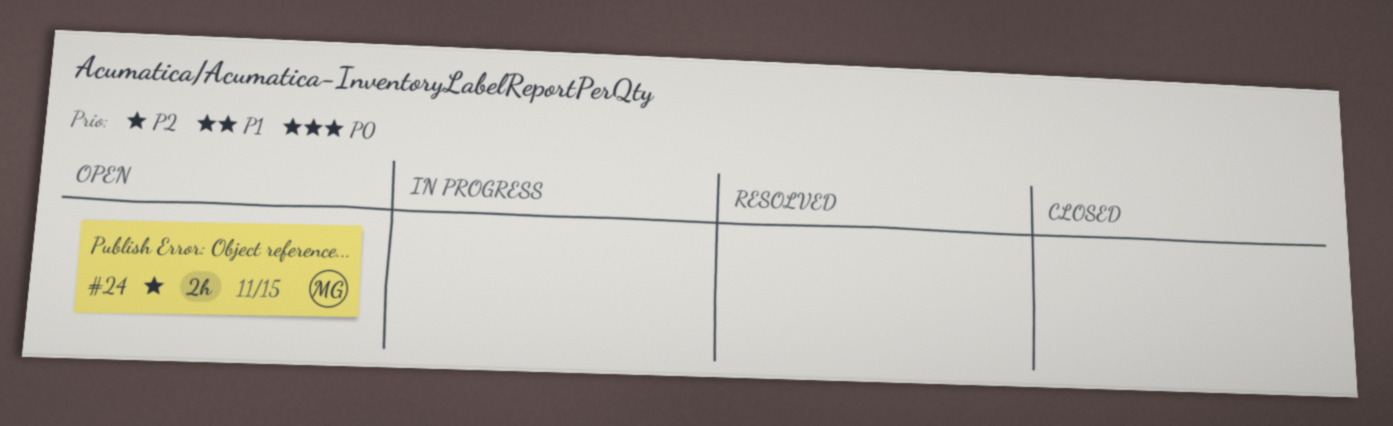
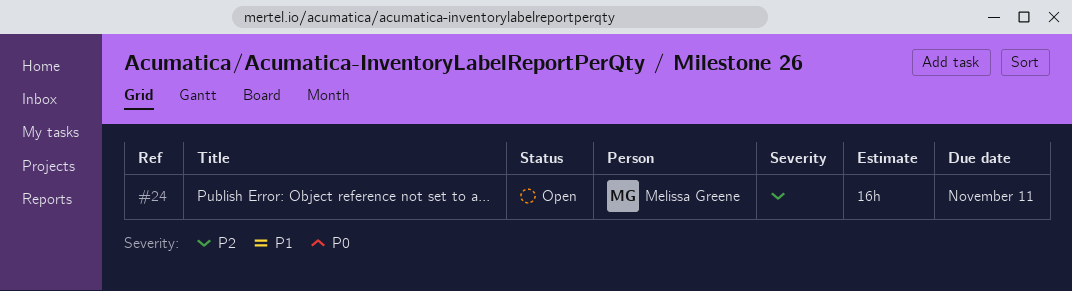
#24, estimate: 2h -> 16h
#24, due: Nov 15 -> Nov 11

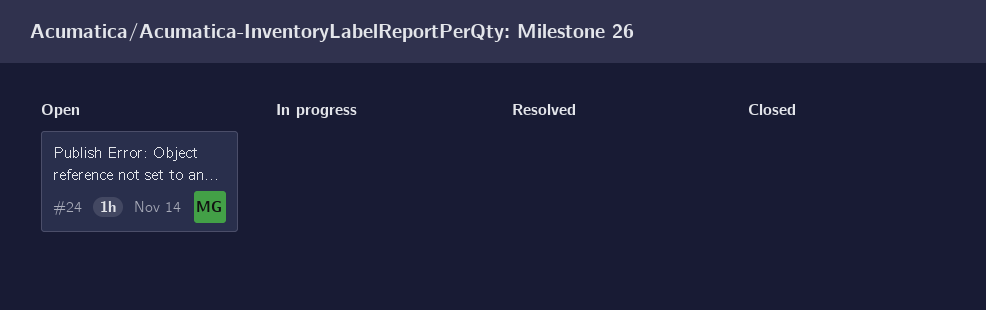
#24, estimate: 16h -> 1h
#24, due: Nov 11 -> Nov 14

